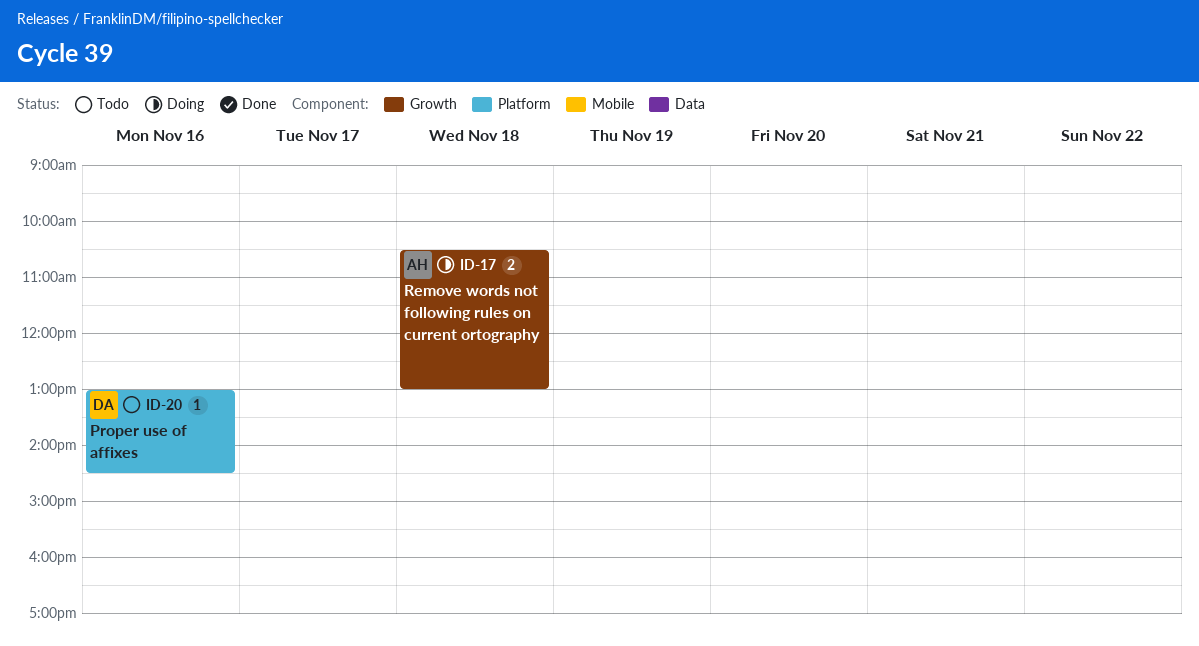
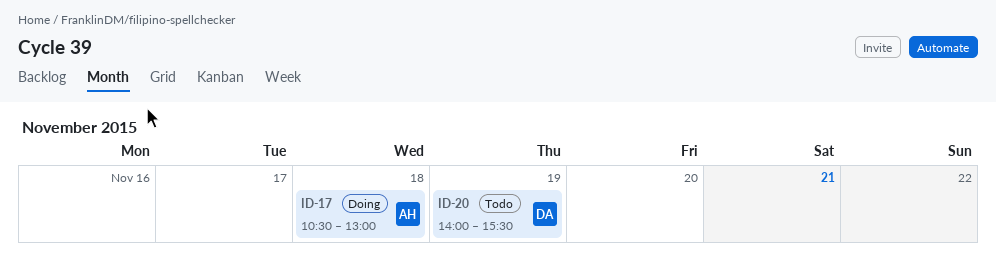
ID-20, day: Nov 16 -> Nov 19
ID-20, begins: 13:00 -> 14:00
ID-20, ends: 14:30 -> 15:30

